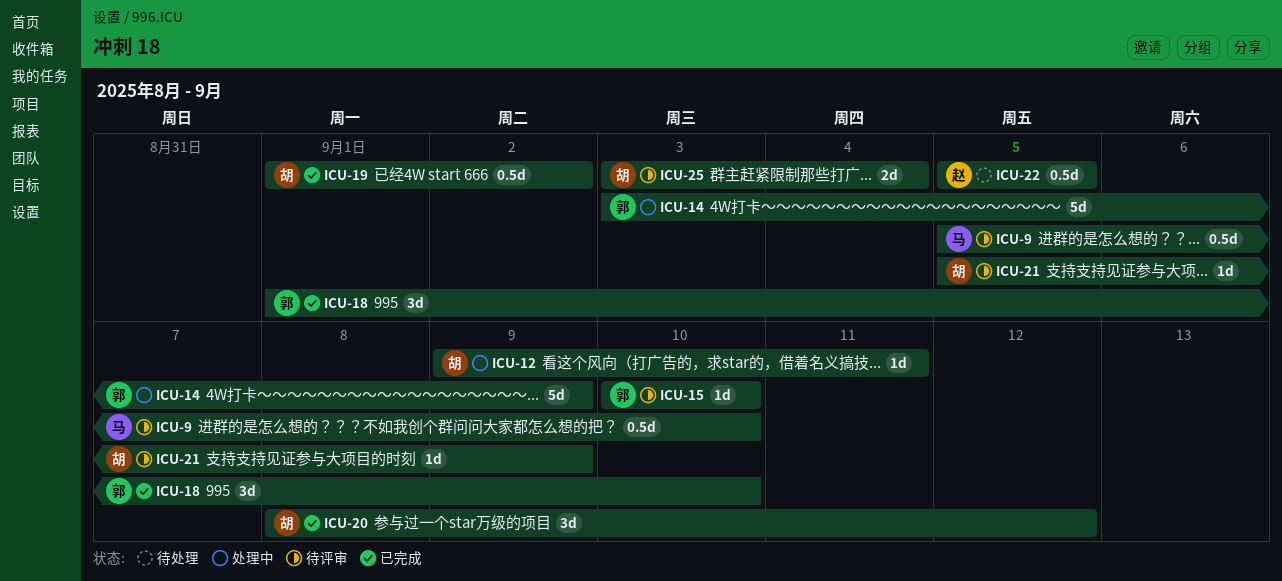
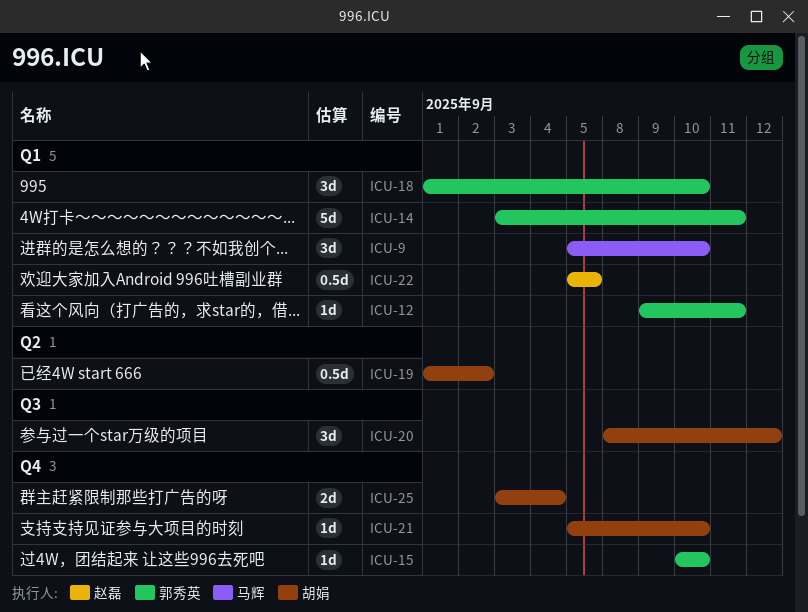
ICU-9, estimate: 0.5d -> 3d
ICU-12, owner: 胡娟 -> 郭秀英
ICU-14, due: Sep 9 -> Sep 11
ICU-21, due: Sep 9 -> Sep 10

